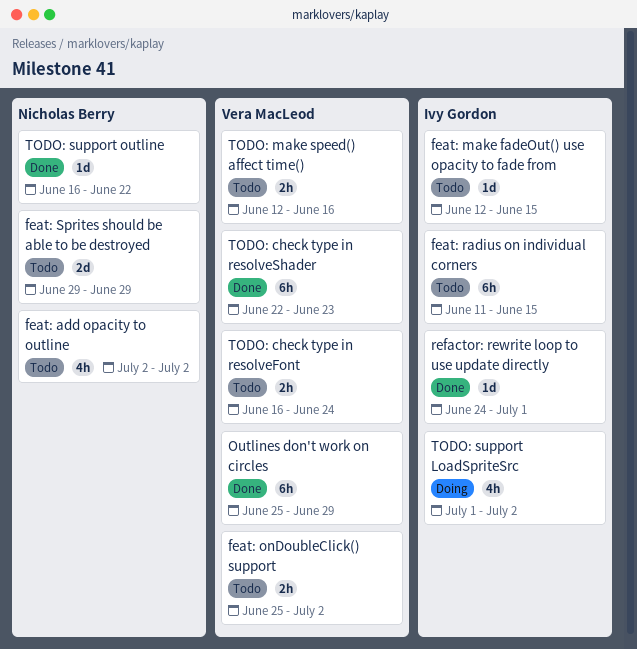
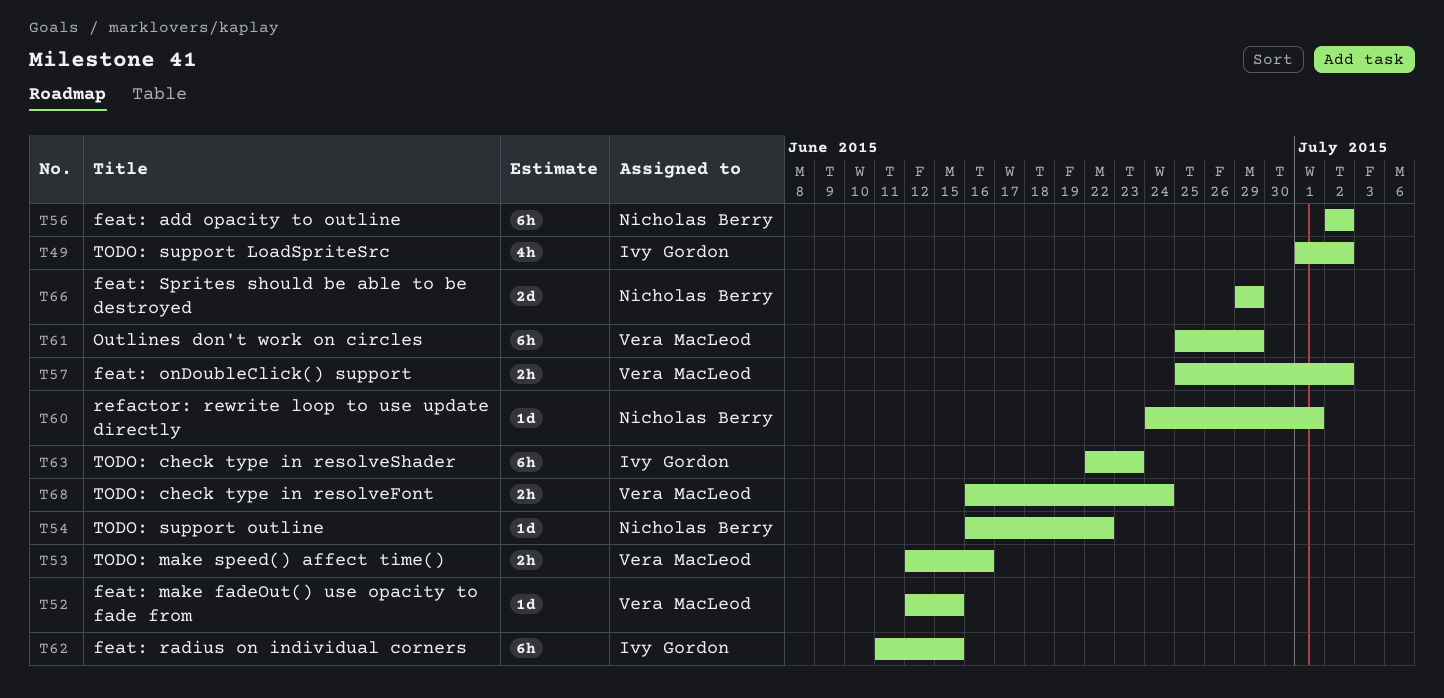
feat: add opacity to outline, estimate: 4h -> 6h
feat: make fadeOut() use opacity to fade from, owner: Ivy Gordon -> Vera MacLeod
refactor: rewrite loop to use update directly, owner: Ivy Gordon -> Nicholas Berry
TODO: check type in resolveShader, owner: Vera MacLeod -> Ivy Gordon

